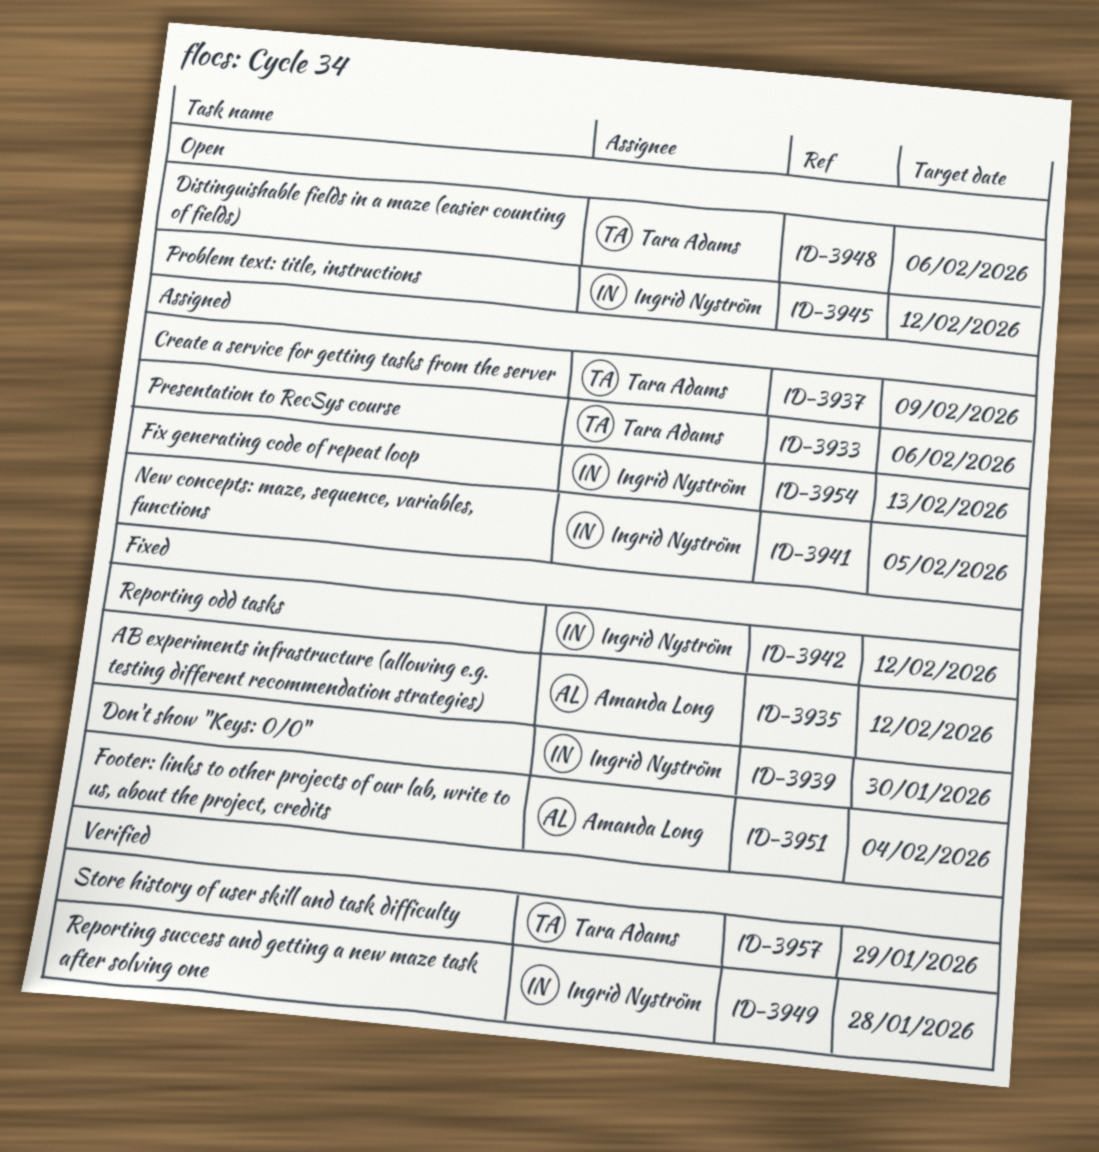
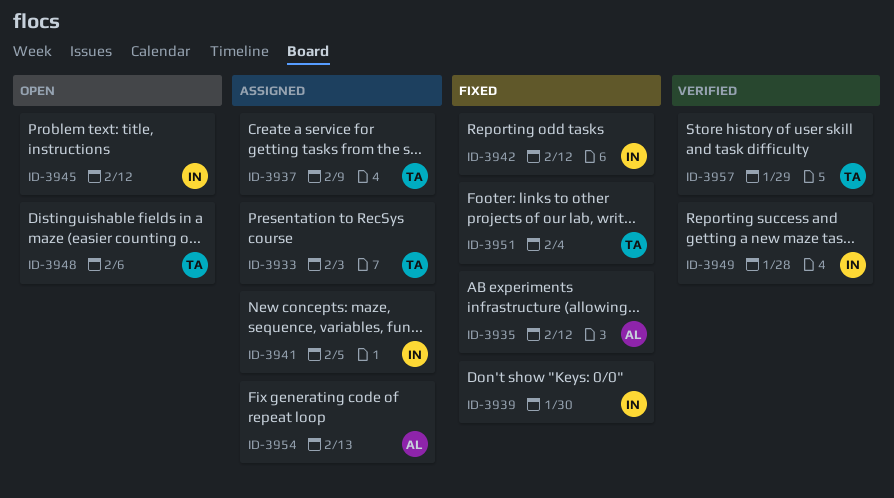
ID-3933, due: Feb 6 -> Feb 3
ID-3951, owner: Amanda Long -> Tara Adams
ID-3954, owner: Ingrid Nyström -> Amanda Long

